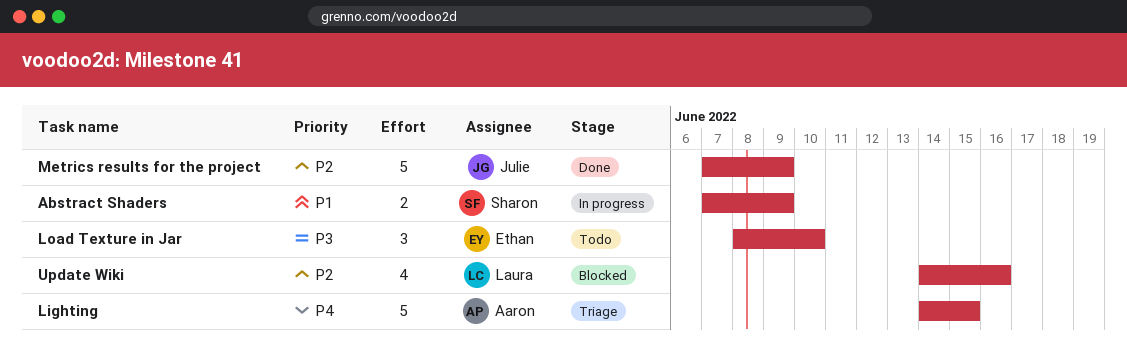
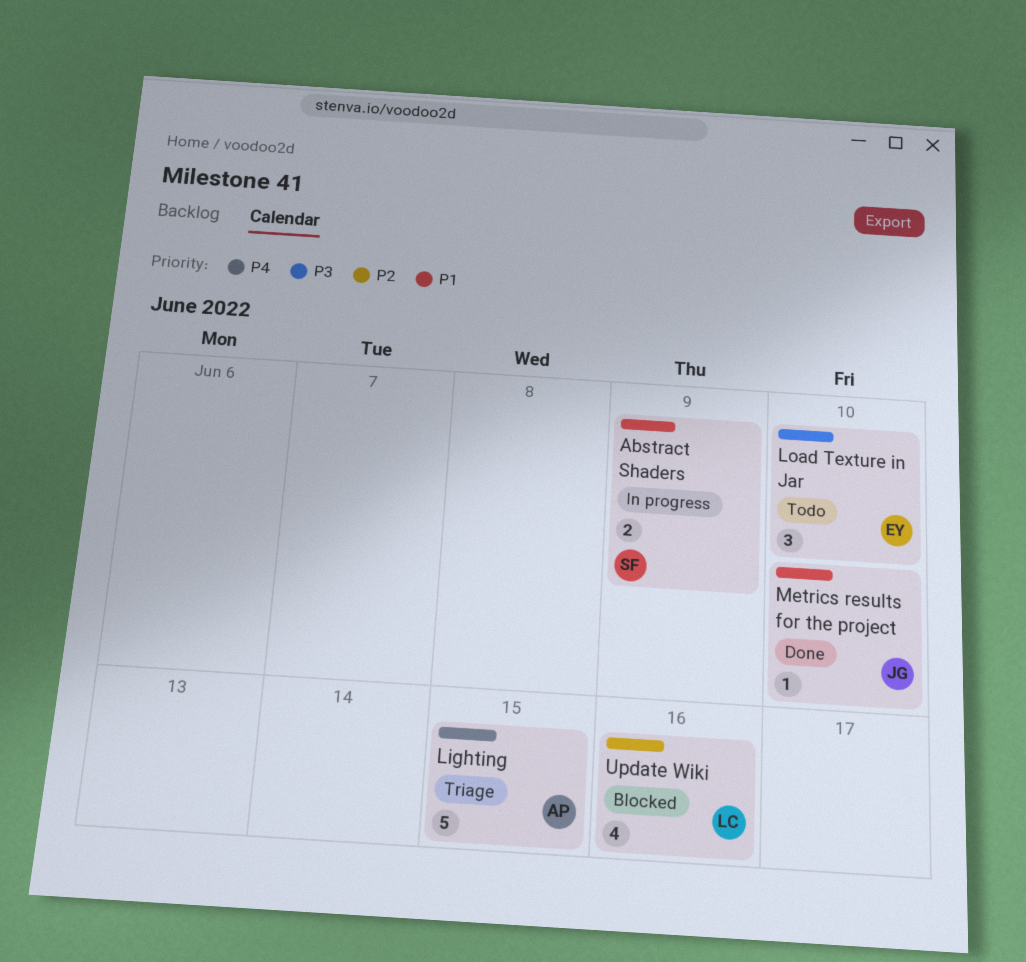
Metrics results for the project, priority: P2 -> P1
Metrics results for the project, estimate: 5 -> 1
Metrics results for the project, due: Jun 9 -> Jun 10

